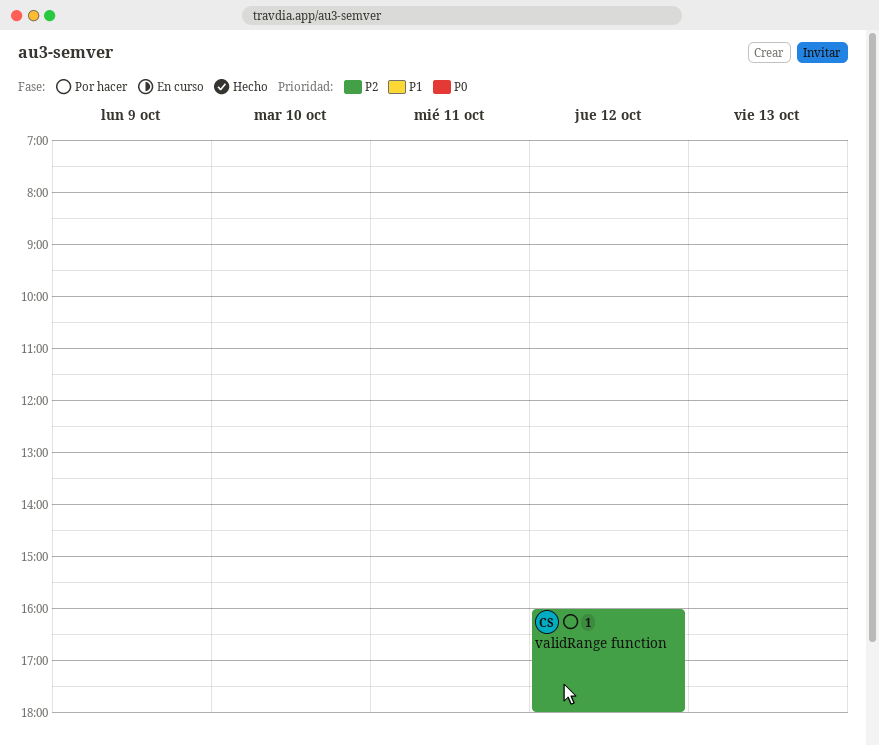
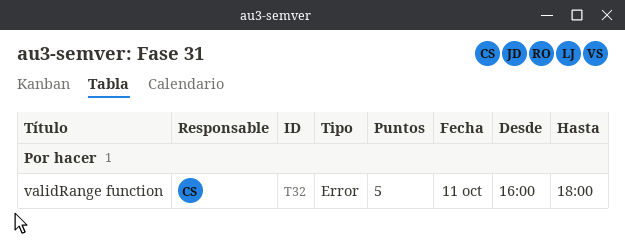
validRange function, estimate: 1 -> 5
validRange function, day: Oct 12 -> Oct 11

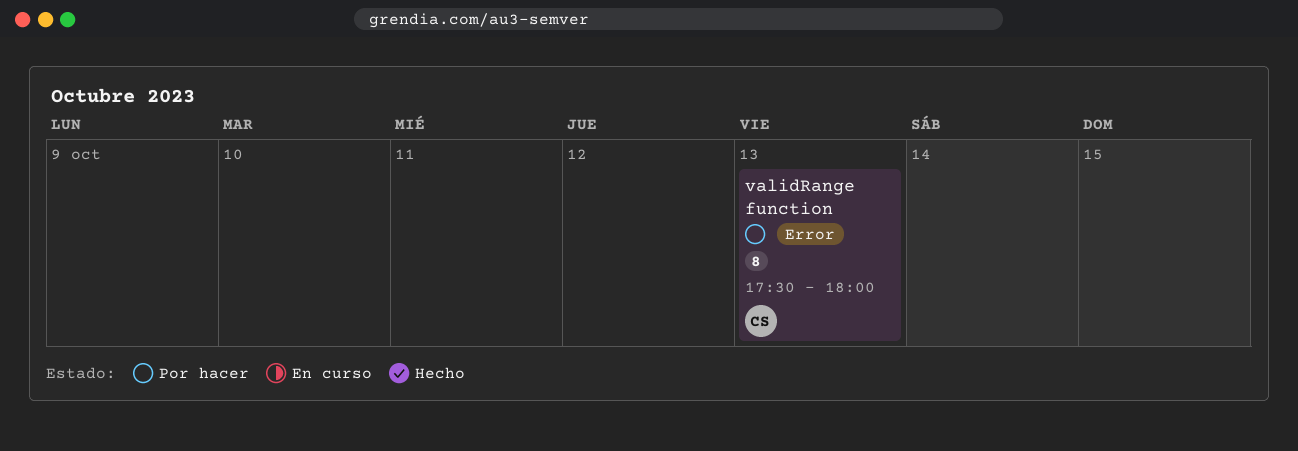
validRange function, estimate: 5 -> 8
validRange function, day: Oct 11 -> Oct 13
validRange function, begins: 16:00 -> 17:30

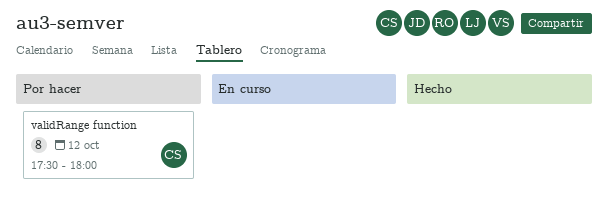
validRange function, day: Oct 13 -> Oct 12

